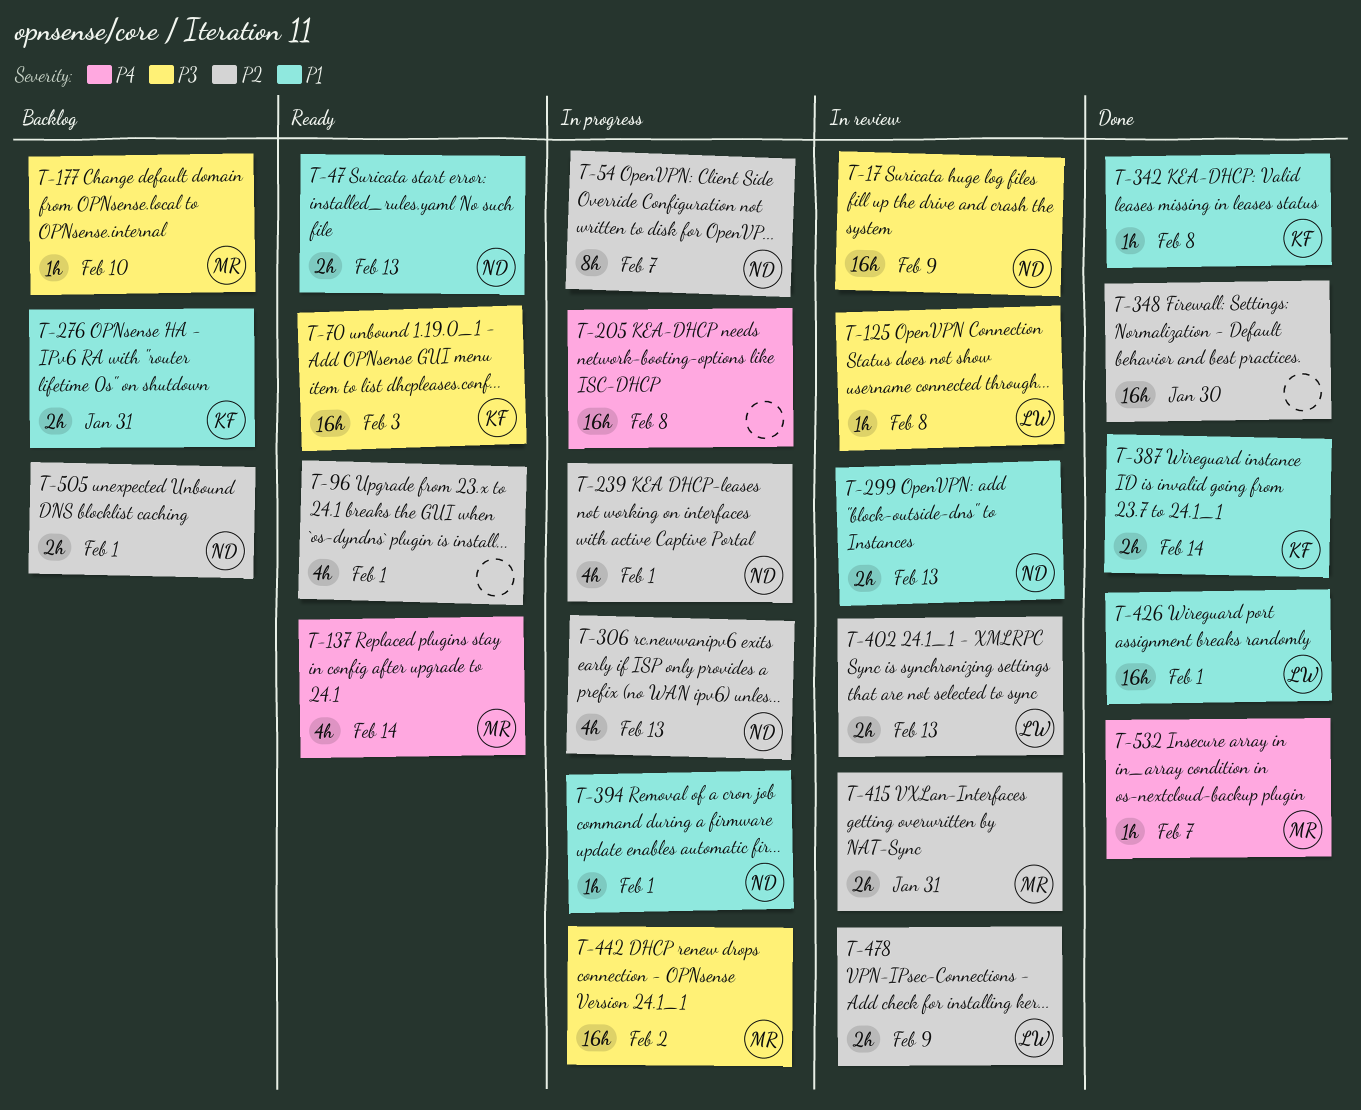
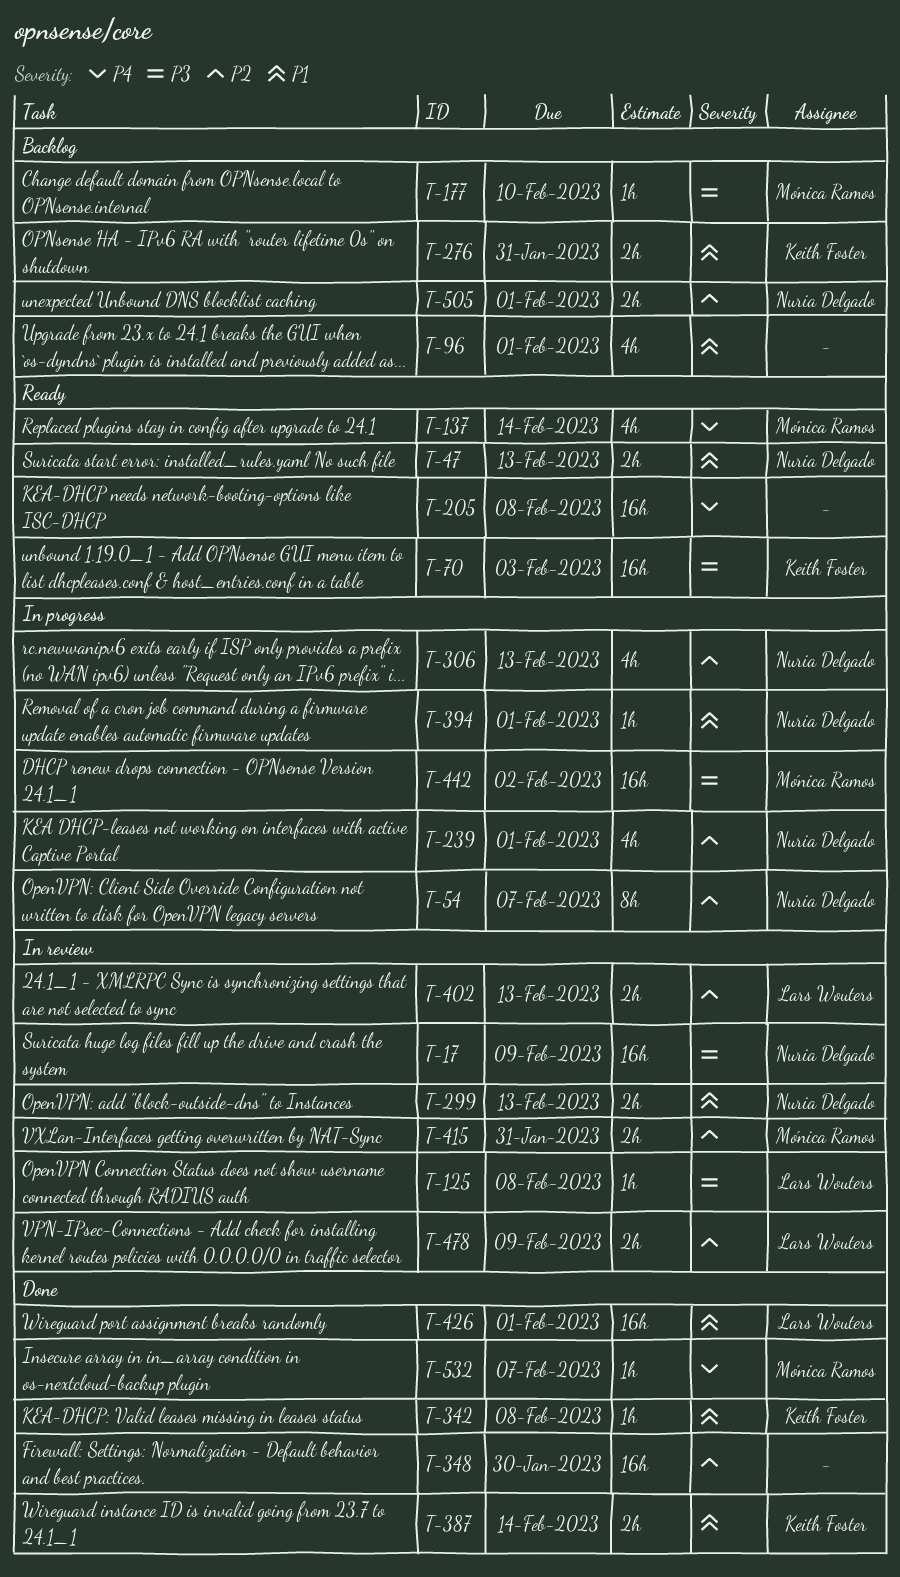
T-96, status: Ready -> Backlog
T-96, priority: P2 -> P1
T-205, status: In progress -> Ready

